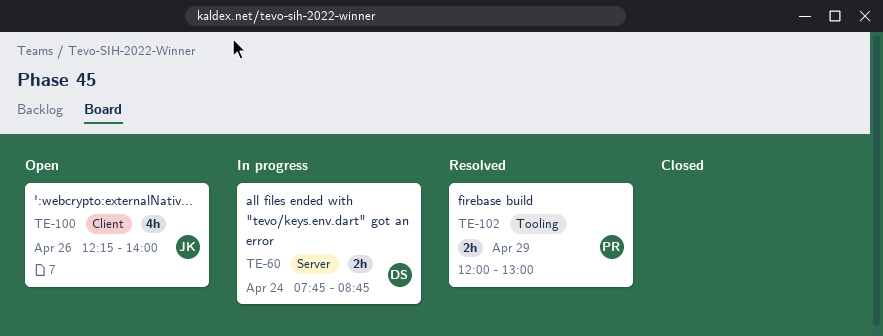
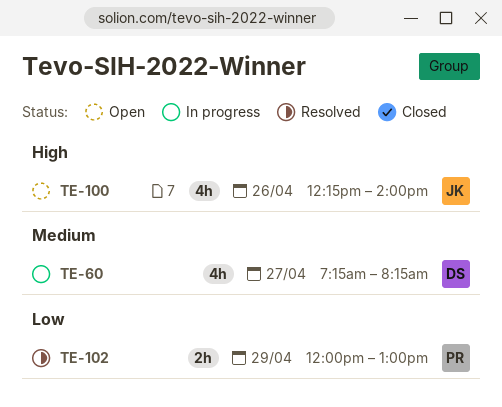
TE-60, estimate: 2h -> 4h
TE-60, day: Apr 24 -> Apr 27
TE-60, begins: 07:45 -> 07:15
TE-60, ends: 08:45 -> 08:15

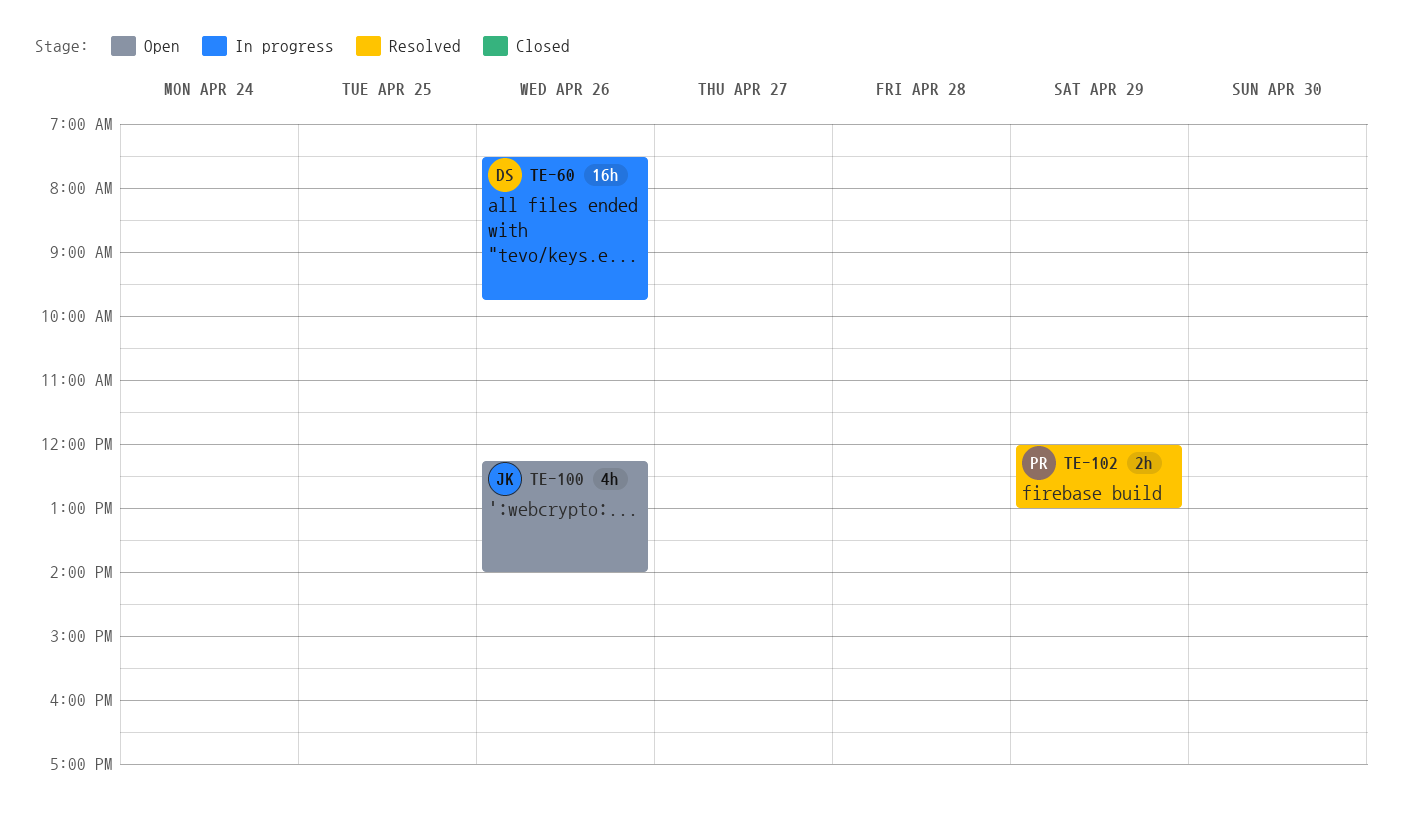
TE-60, estimate: 4h -> 16h
TE-60, day: Apr 27 -> Apr 26
TE-60, begins: 07:15 -> 07:30
TE-60, ends: 08:15 -> 09:45

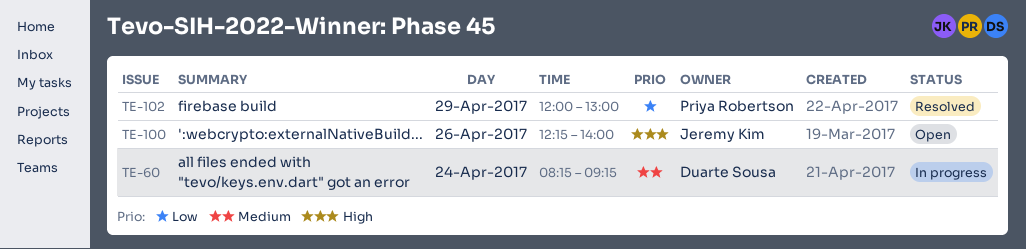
TE-60, day: Apr 26 -> Apr 24
TE-60, begins: 07:30 -> 08:15
TE-60, ends: 09:45 -> 09:15

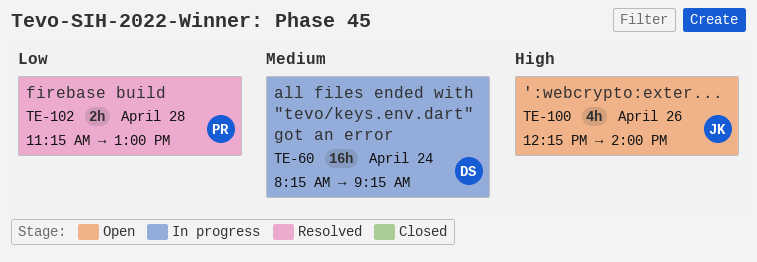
TE-102, day: Apr 29 -> Apr 28
TE-102, begins: 12:00 -> 11:15

